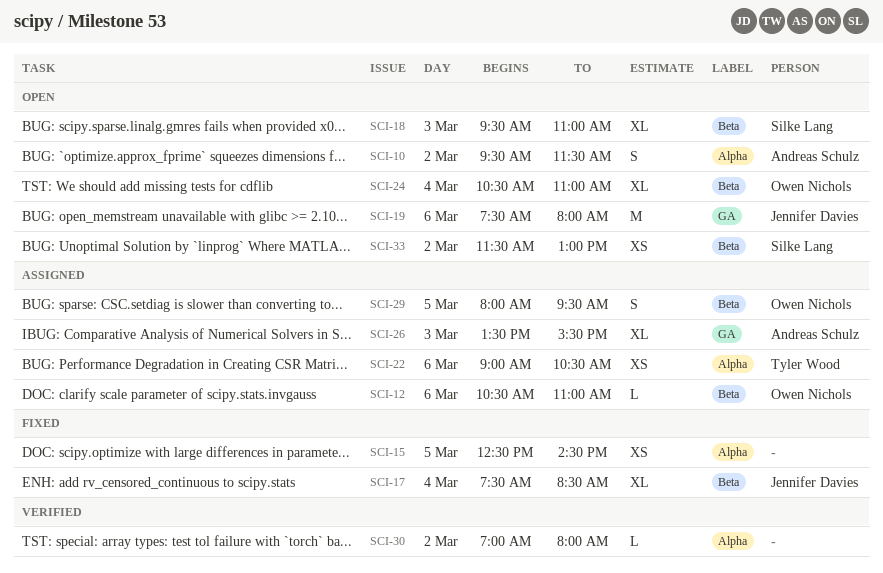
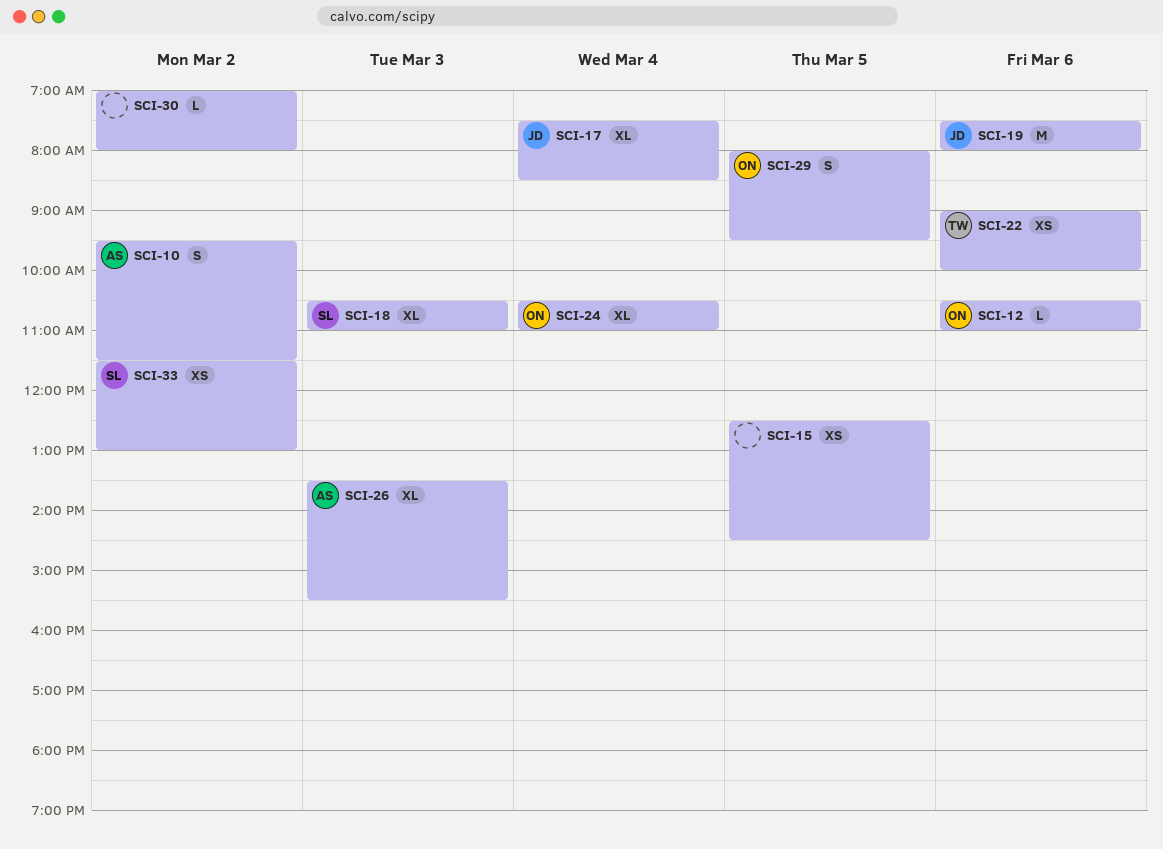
SCI-18, begins: 09:30 -> 10:30
SCI-22, ends: 10:30 -> 10:00

